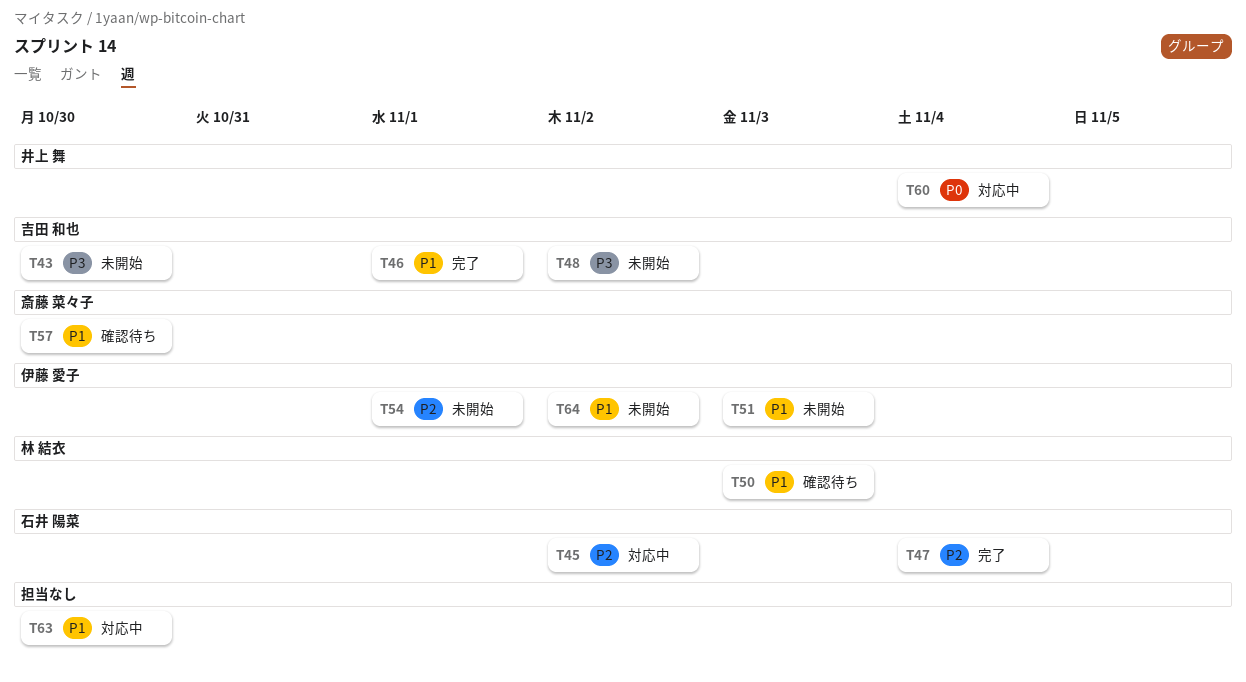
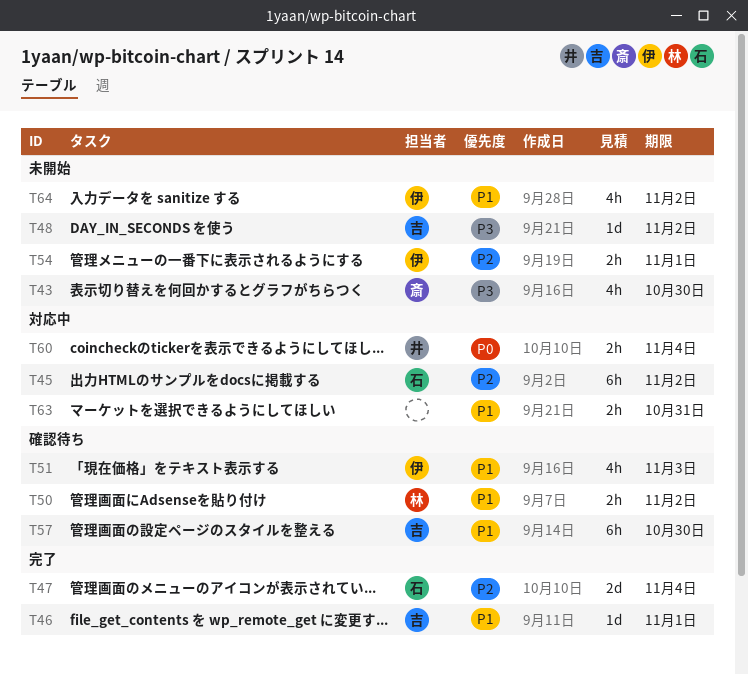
T43, owner: 吉田 和也 -> 斎藤 菜々子
T50, due: Nov 3 -> Nov 2
T51, status: 未開始 -> 確認待ち
T57, owner: 斎藤 菜々子 -> 吉田 和也
T63, due: Oct 30 -> Oct 31

